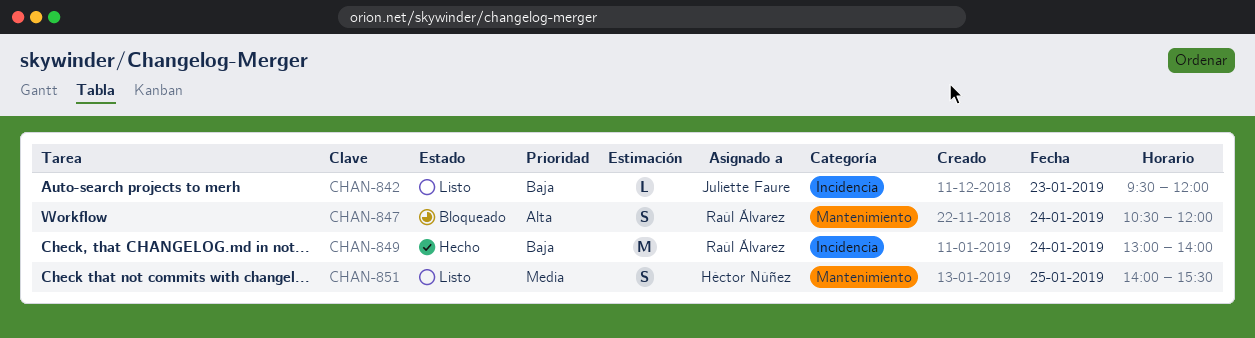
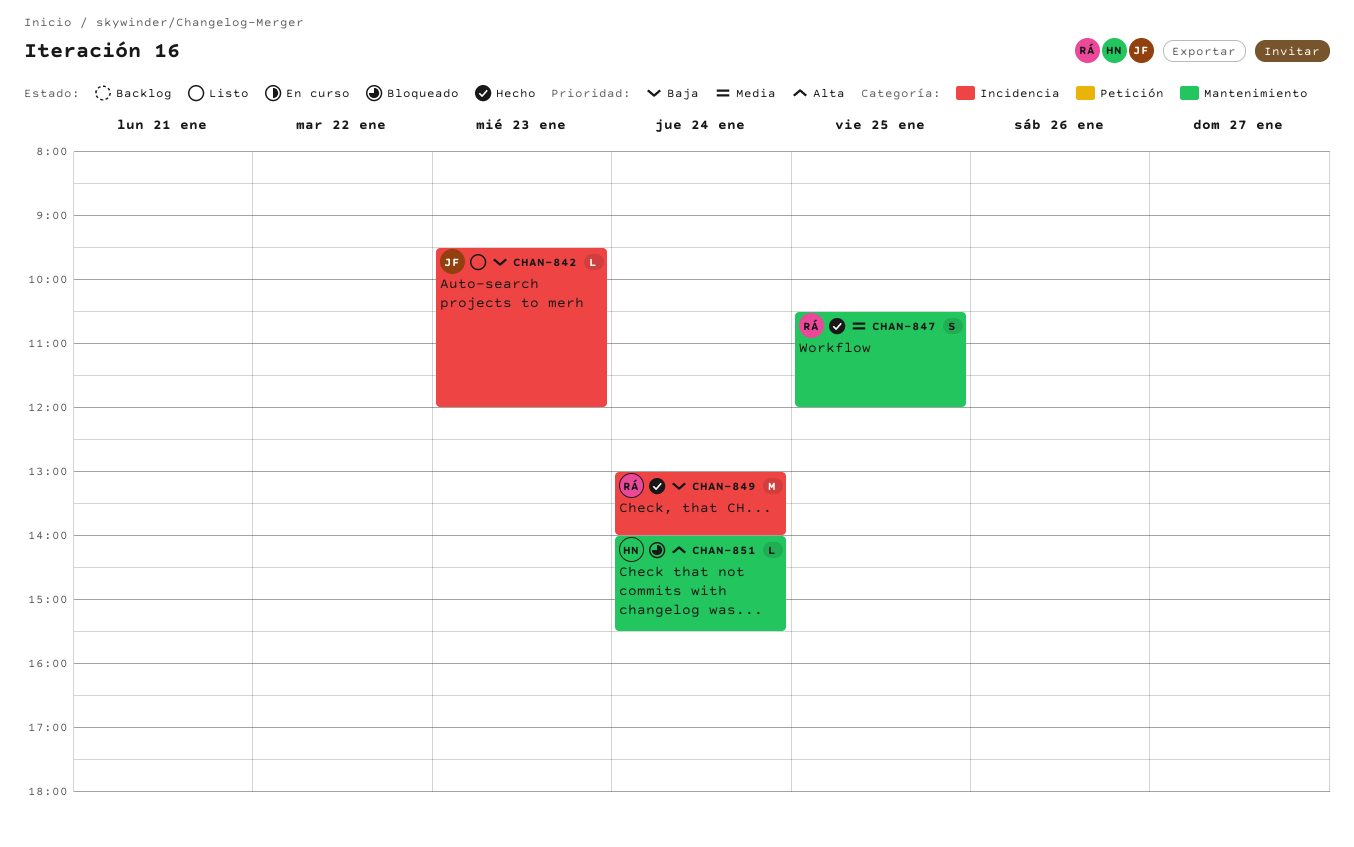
CHAN-847, status: Bloqueado -> Hecho
CHAN-847, priority: Alta -> Media
CHAN-847, day: Jan 24 -> Jan 25
CHAN-851, status: Listo -> Bloqueado
CHAN-851, priority: Media -> Alta
CHAN-851, estimate: S -> L
CHAN-851, day: Jan 25 -> Jan 24

